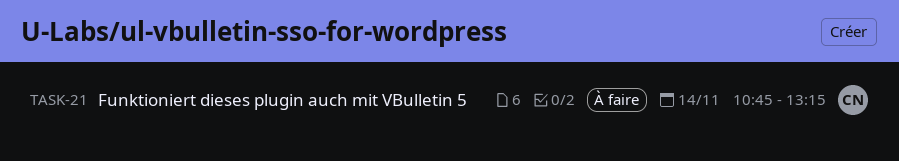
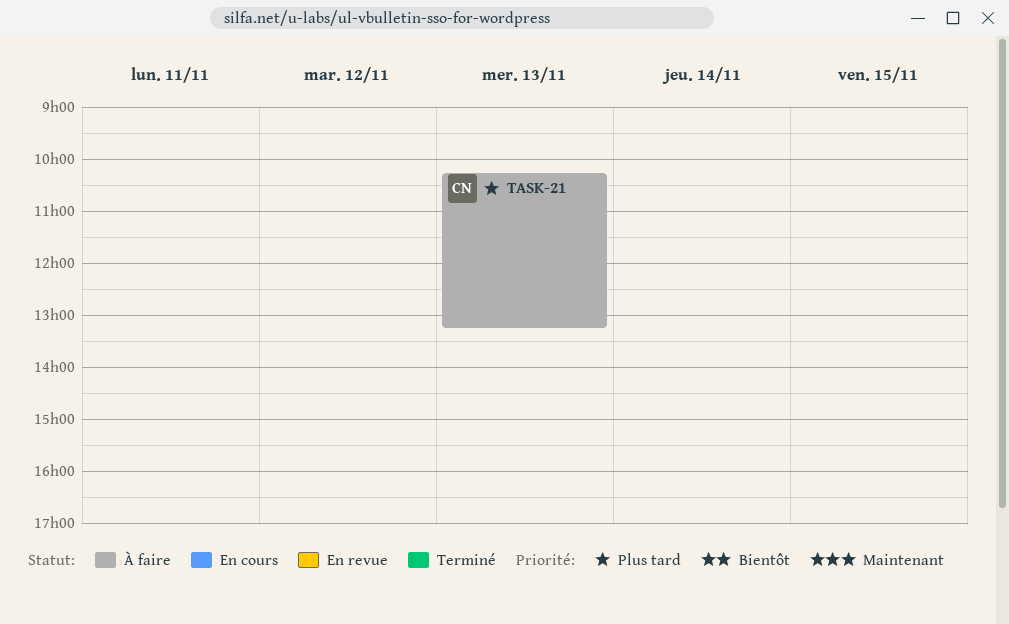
TASK-21, day: Nov 14 -> Nov 13
TASK-21, begins: 10:45 -> 10:15

